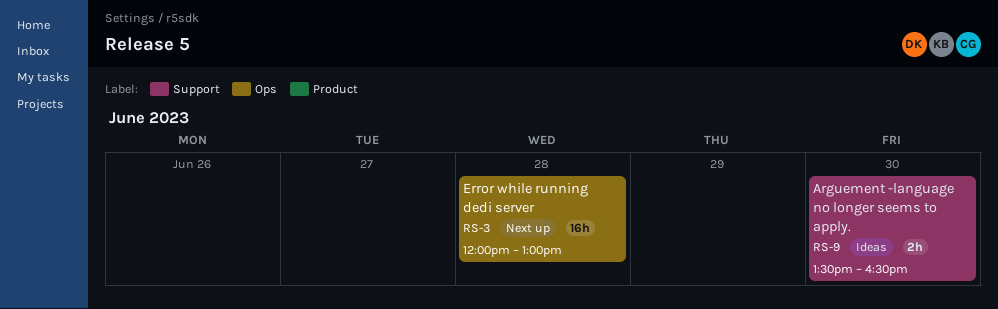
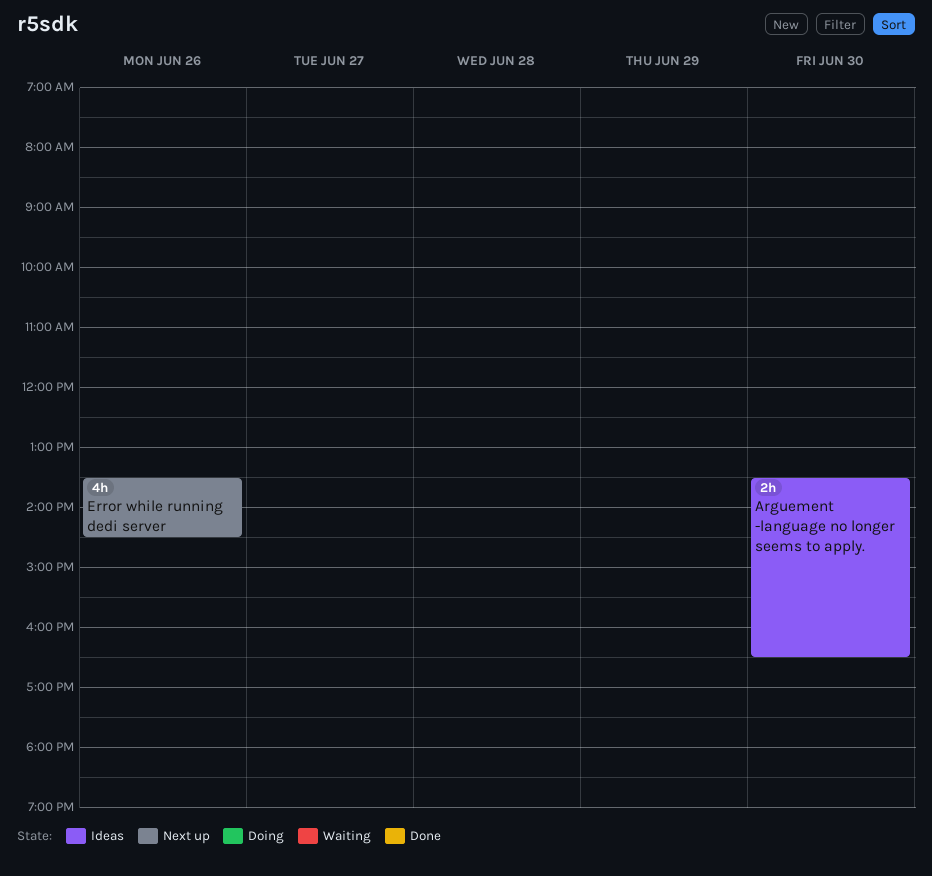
Error while running dedi server, estimate: 16h -> 4h
Error while running dedi server, day: Jun 28 -> Jun 26
Error while running dedi server, begins: 12:00 -> 13:30
Error while running dedi server, ends: 13:00 -> 14:30

